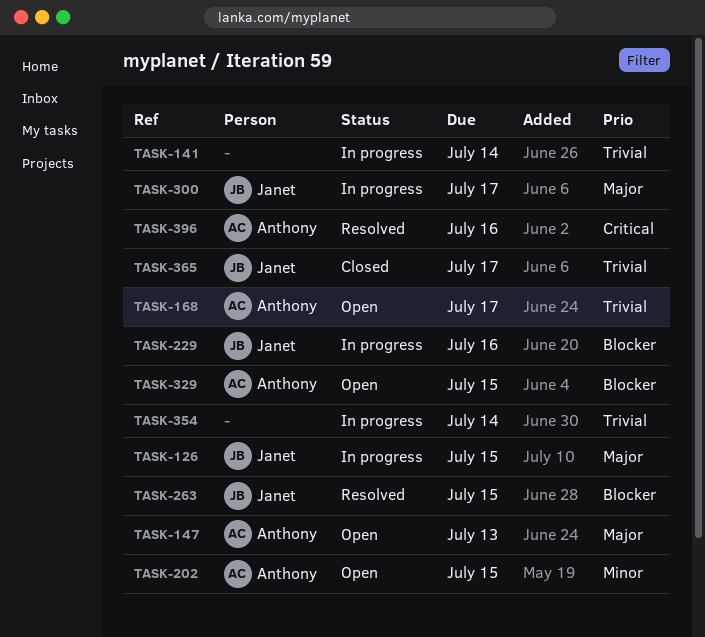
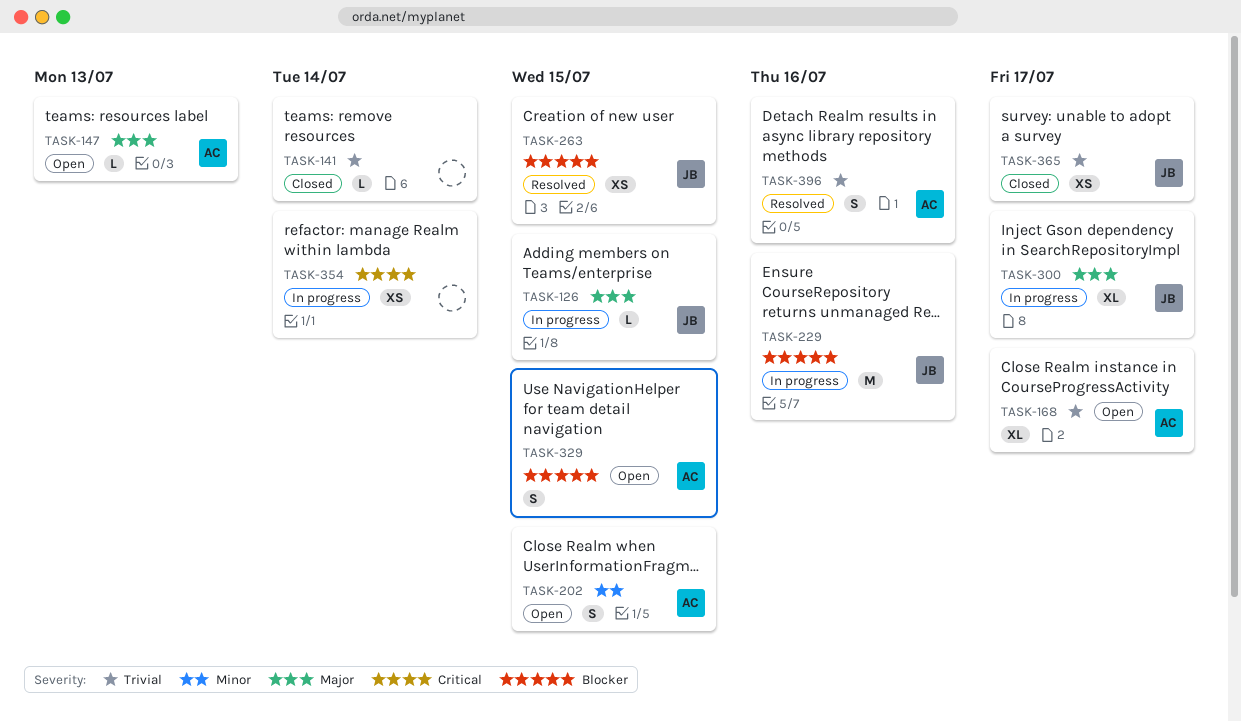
TASK-141, status: In progress -> Closed
TASK-354, priority: Trivial -> Critical
TASK-396, priority: Critical -> Trivial

